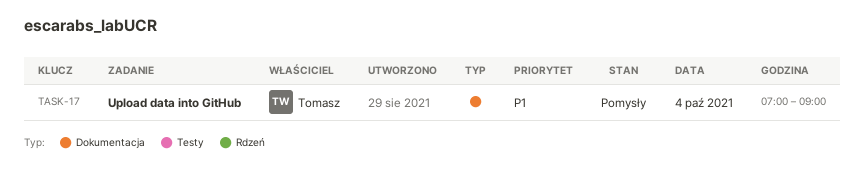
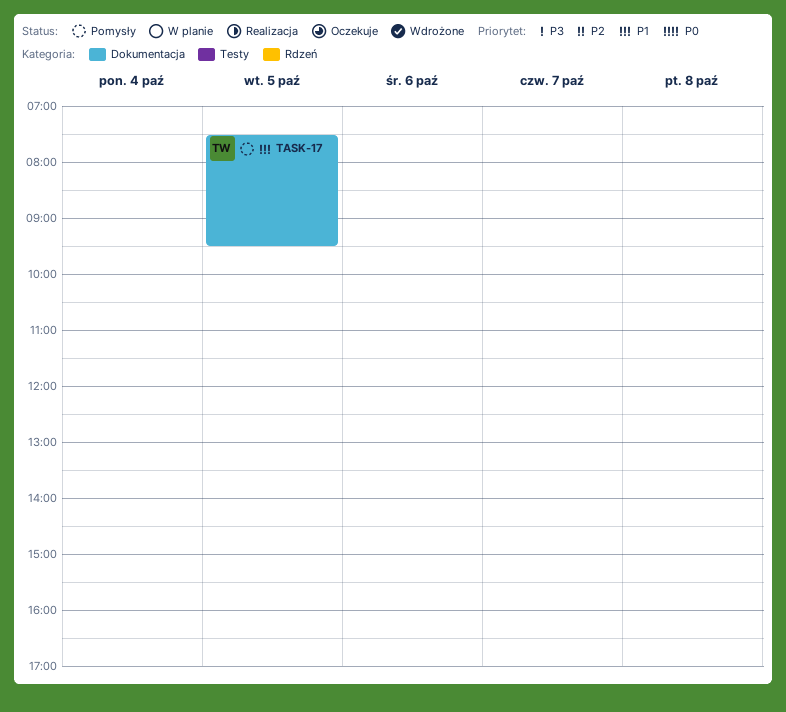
TASK-17, day: Oct 4 -> Oct 5
TASK-17, begins: 07:00 -> 07:30
TASK-17, ends: 09:00 -> 09:30

